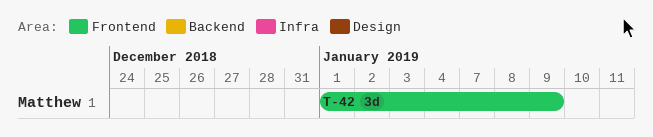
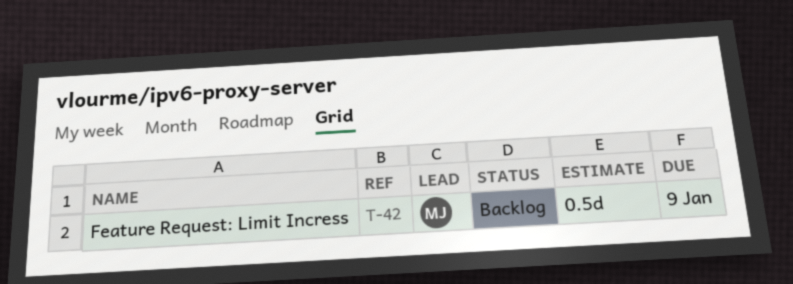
T-42, estimate: 3d -> 0.5d

